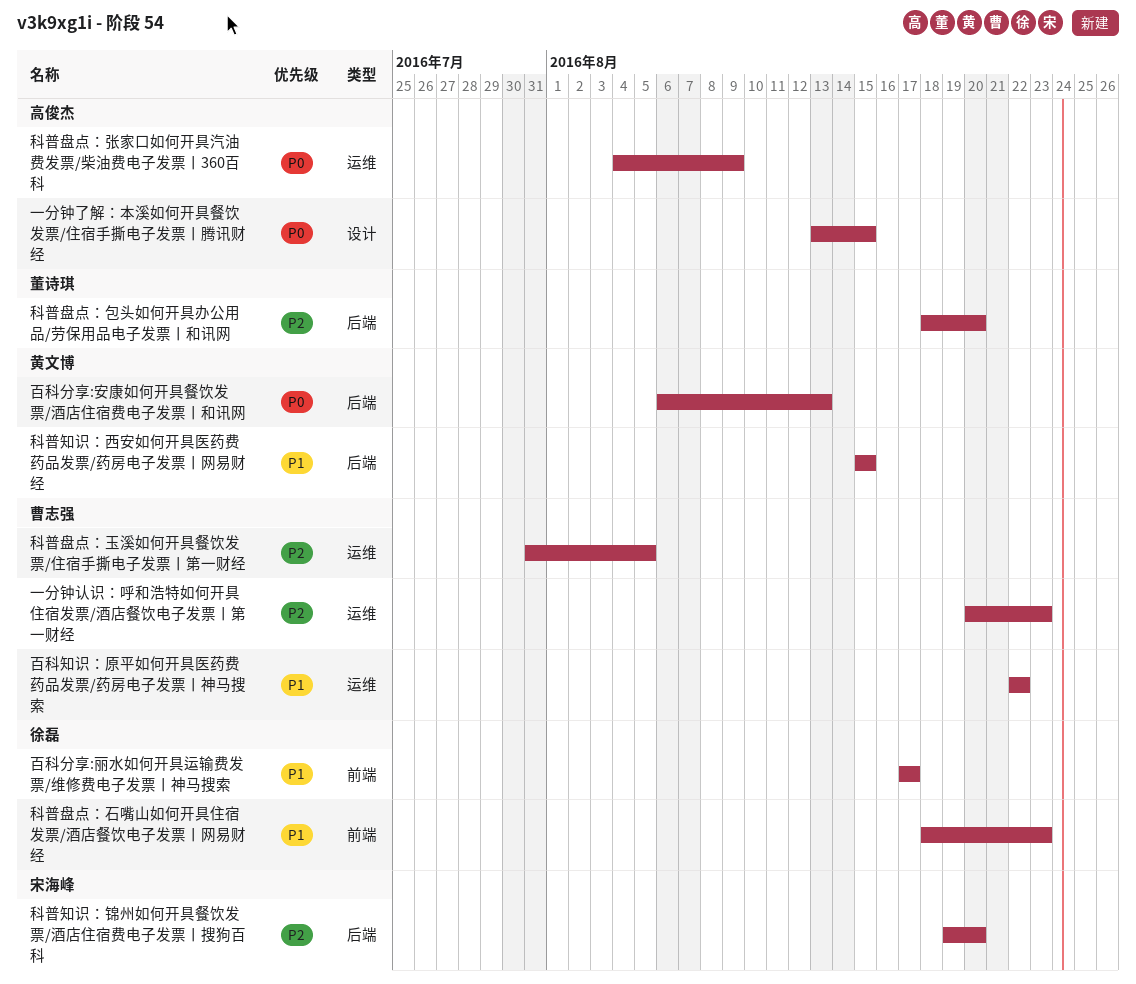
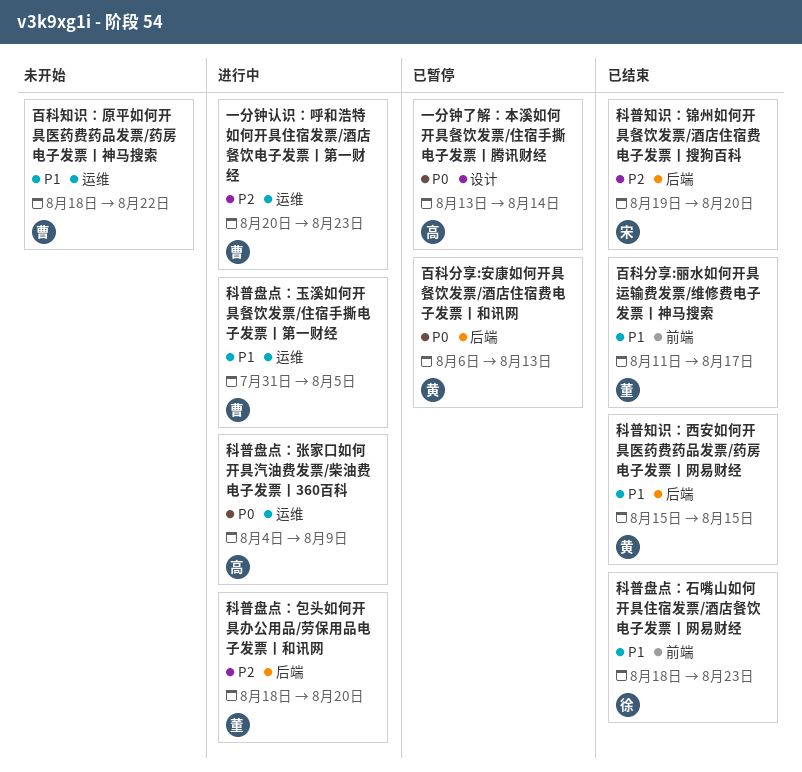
一分钟了解：本溪如何开具餐饮发票/住宿手撕电子发票丨腾讯财经, due: Aug 15 -> Aug 14
百科分享:丽水如何开具运输费发票/维修费电子发票丨神马搜索, owner: 徐磊 -> 董诗琪
百科分享:丽水如何开具运输费发票/维修费电子发票丨神马搜索, start: Aug 17 -> Aug 11
百科知识：原平如何开具医药费药品发票/药房电子发票丨神马搜索, start: Aug 22 -> Aug 18
科普盘点：玉溪如何开具餐饮发票/住宿手撕电子发票丨第一财经, priority: P2 -> P1

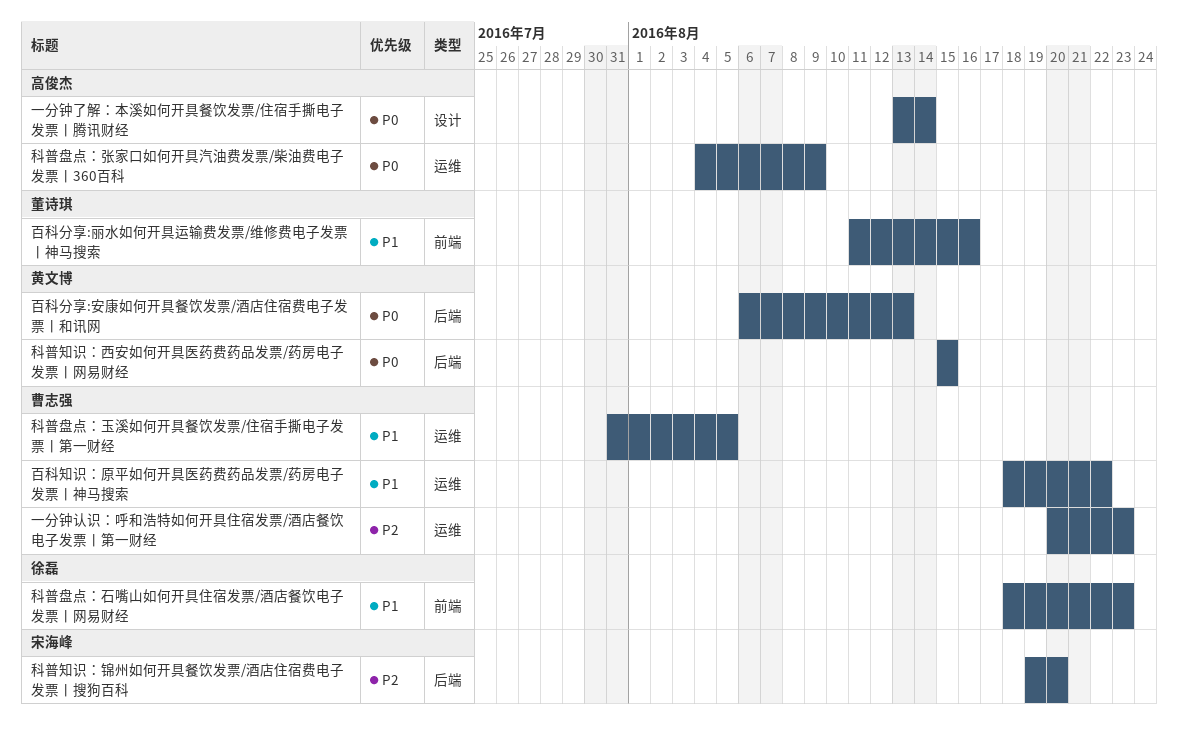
百科分享:丽水如何开具运输费发票/维修费电子发票丨神马搜索, due: Aug 17 -> Aug 16
科普盘点：包头如何开具办公用品/劳保用品电子发票丨和讯网: present -> none
科普知识：西安如何开具医药费药品发票/药房电子发票丨网易财经, priority: P1 -> P0

